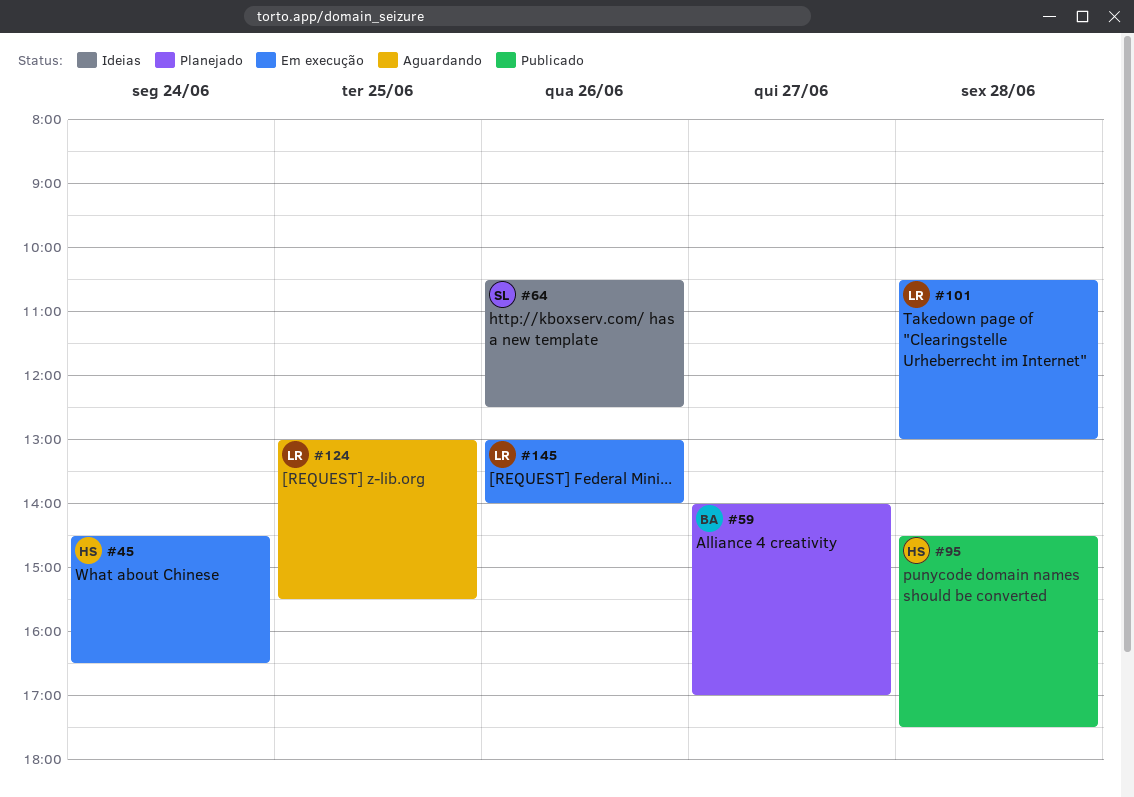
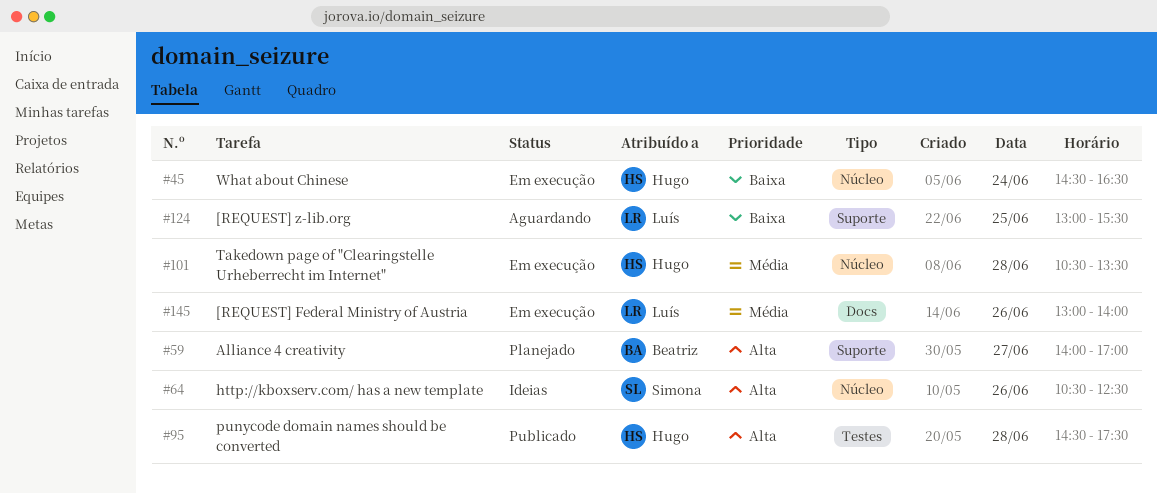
#101, owner: Luís -> Hugo
#101, ends: 13:00 -> 13:30

